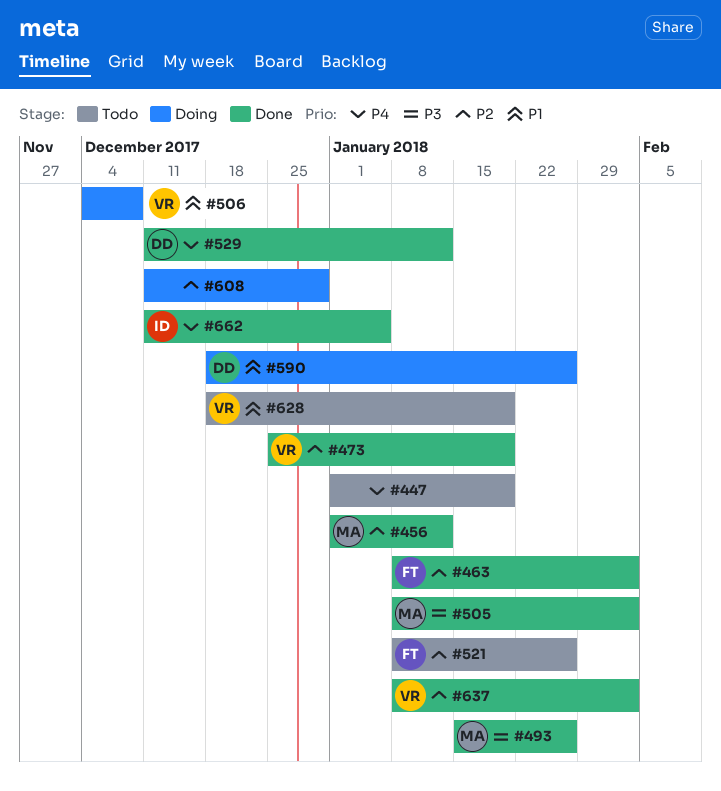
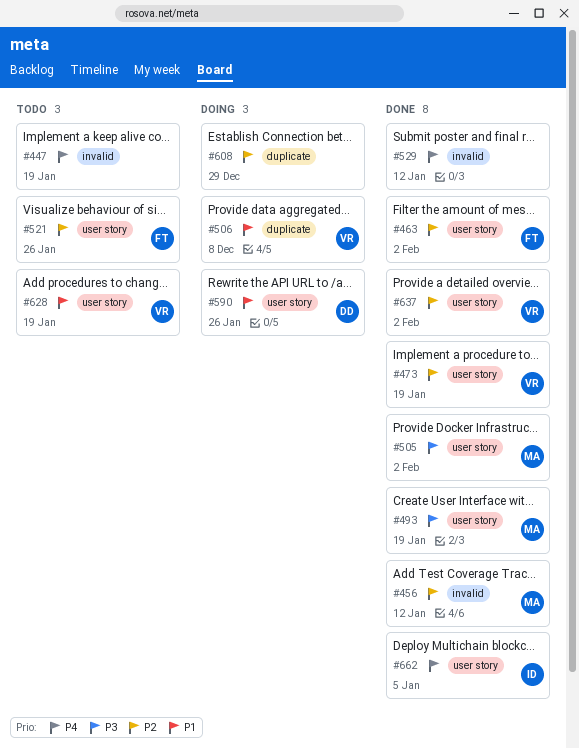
#493, due: Jan 26 -> Jan 19
#529, owner: DD -> none

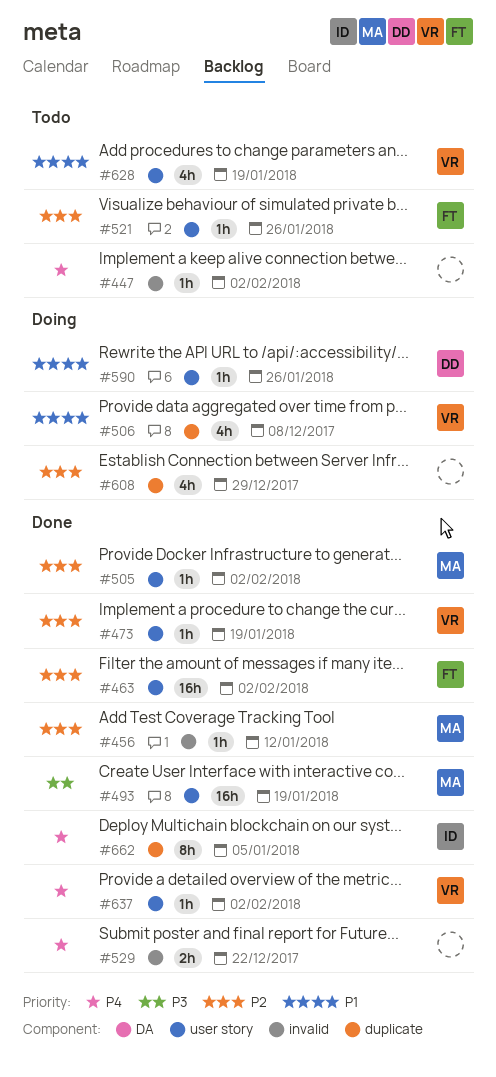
#447, due: Jan 19 -> Feb 2
#505, priority: P3 -> P2
#529, due: Jan 12 -> Dec 22
#637, priority: P2 -> P4
#662, label: user story -> duplicate

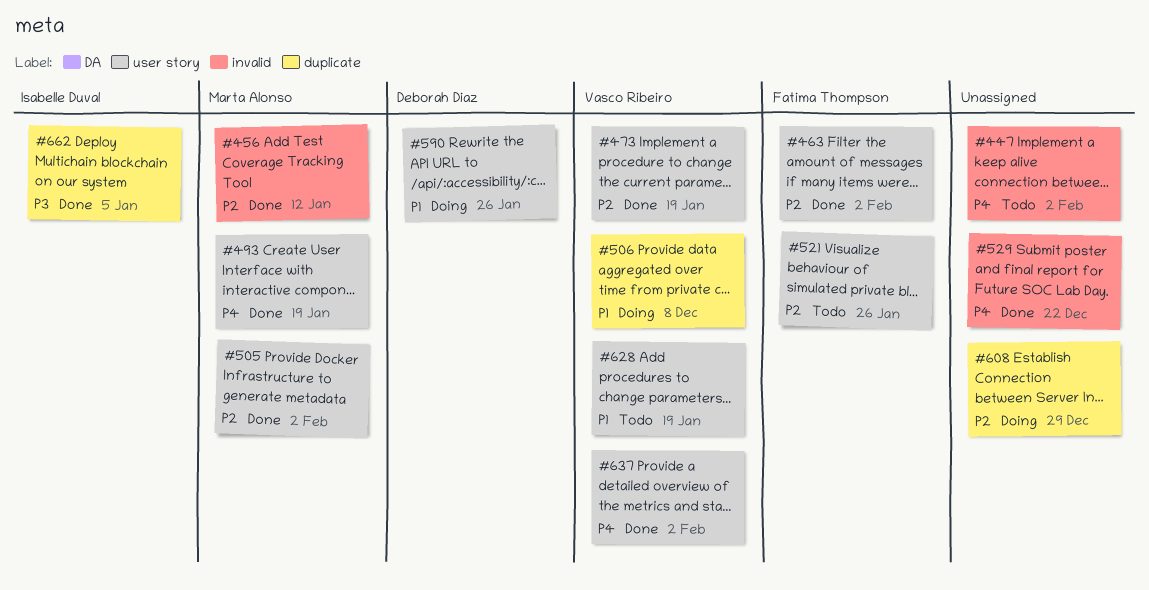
#493, priority: P3 -> P4
#662, priority: P4 -> P3

